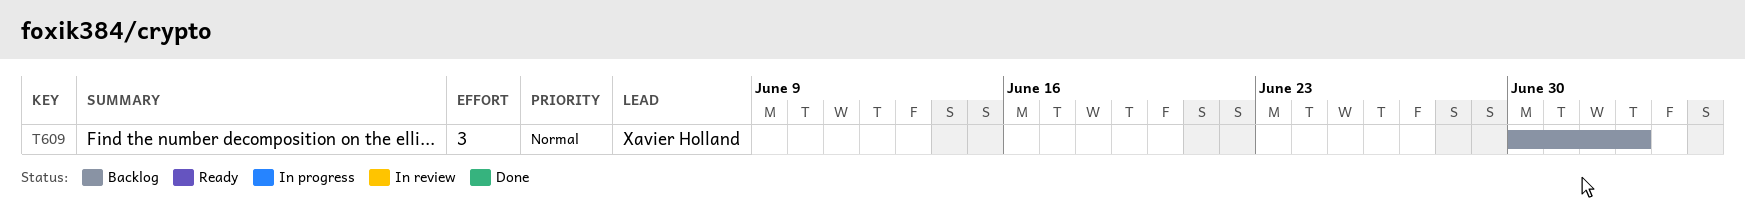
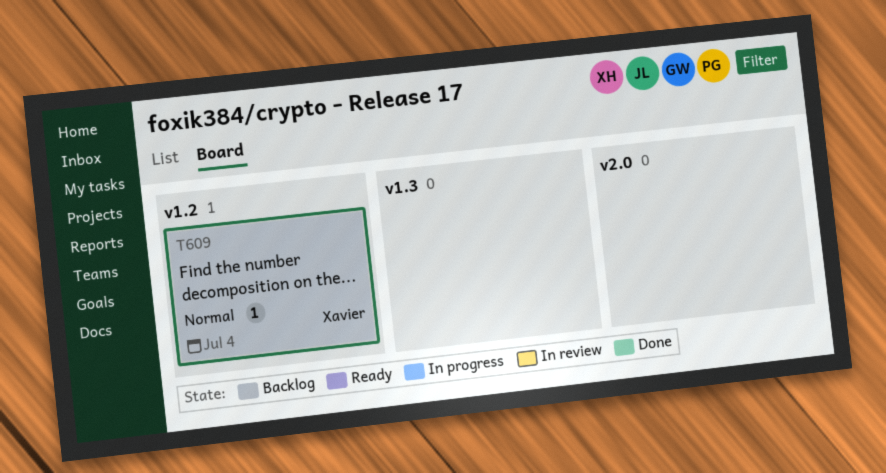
T609, estimate: 3 -> 1
T609, due: Jul 3 -> Jul 4

